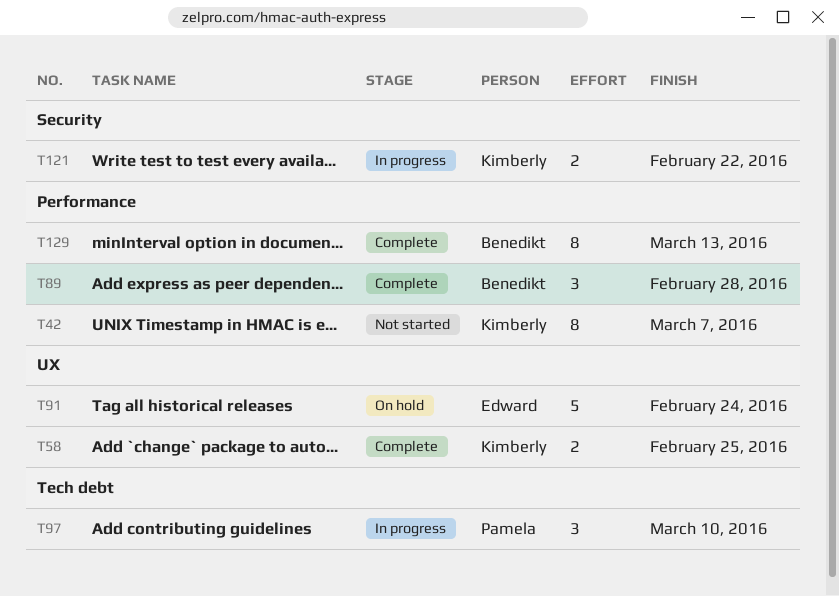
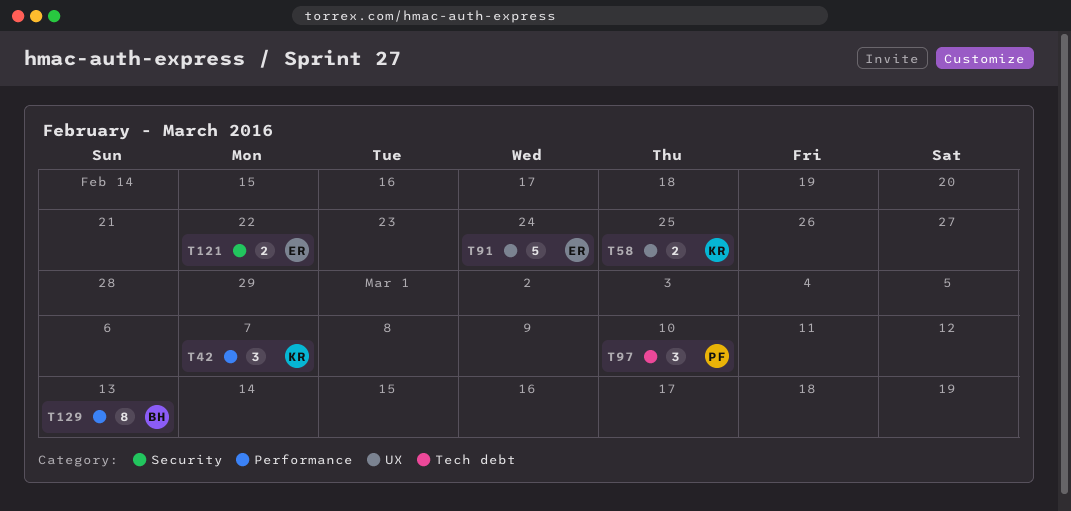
T42, estimate: 8 -> 3
T89: present -> none
T121, owner: Kimberly -> Edward

